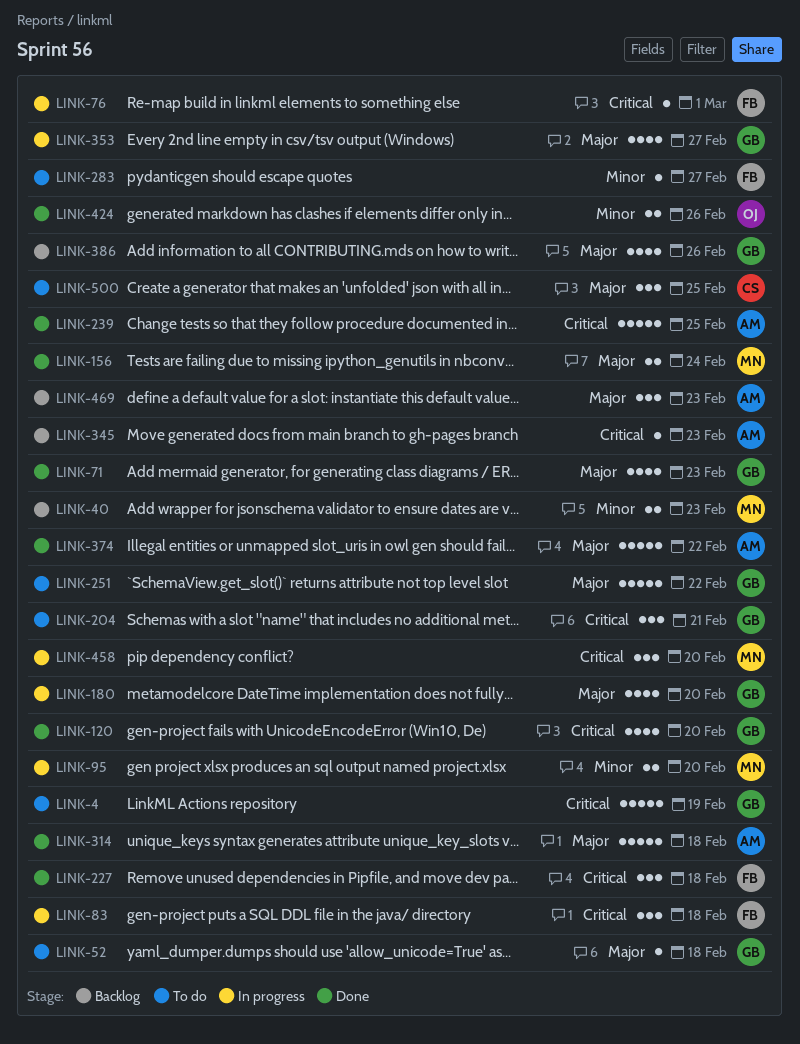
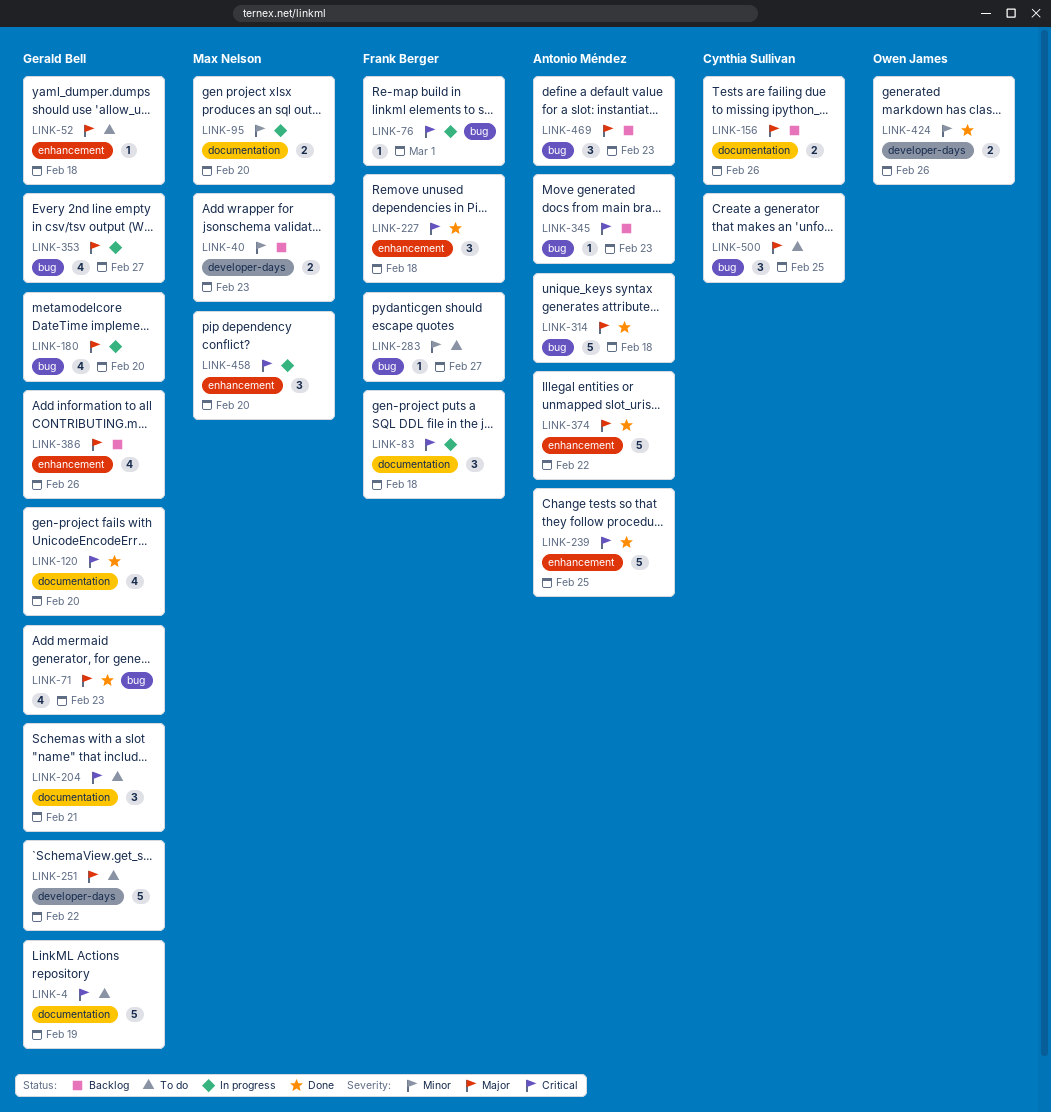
LINK-156, status: Done -> Backlog
LINK-156, owner: Max Nelson -> Cynthia Sullivan
LINK-156, due: Feb 24 -> Feb 26

